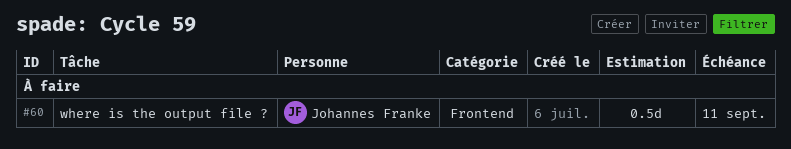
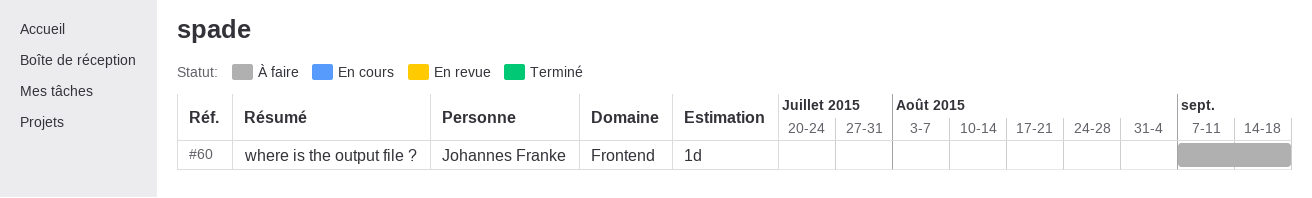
#60, estimate: 0.5d -> 1d
#60, due: Sep 11 -> Sep 18

